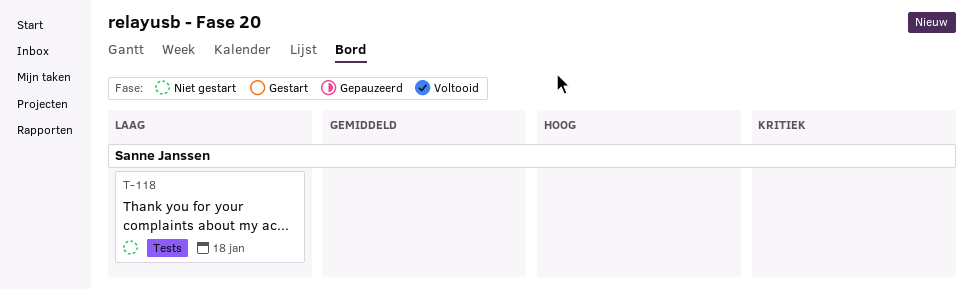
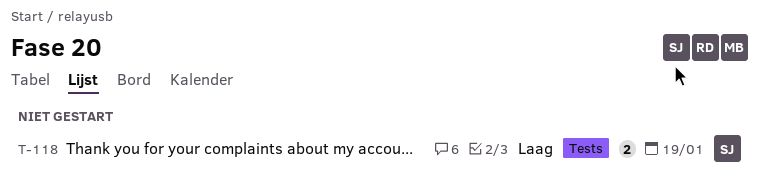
T-118, due: Jan 18 -> Jan 19

